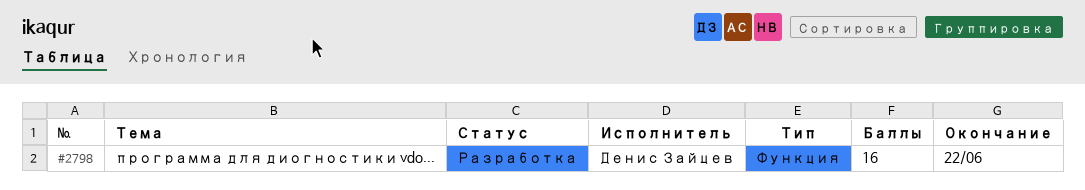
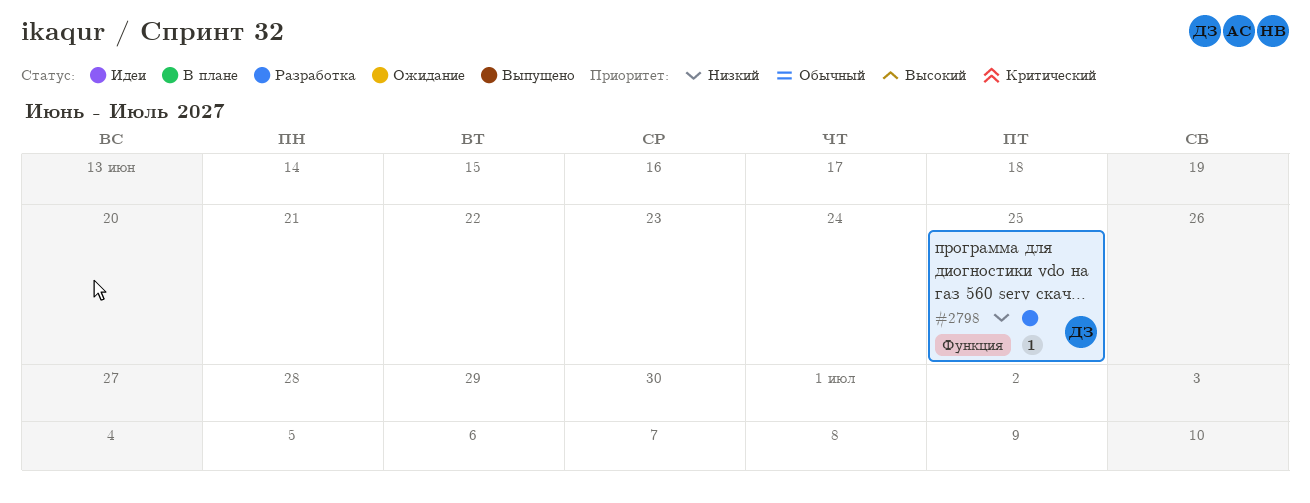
#2798, estimate: 16 -> 1
#2798, due: Jun 22 -> Jun 25

